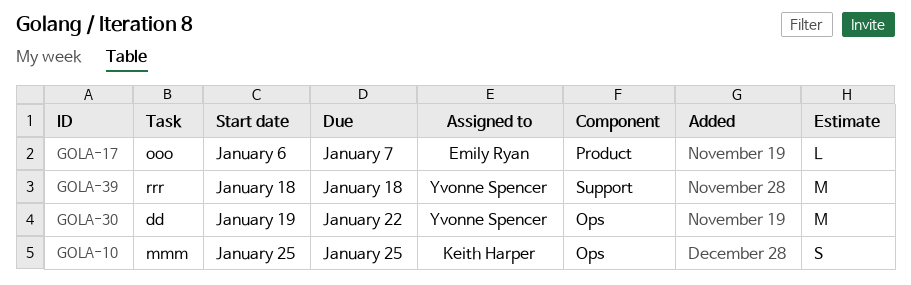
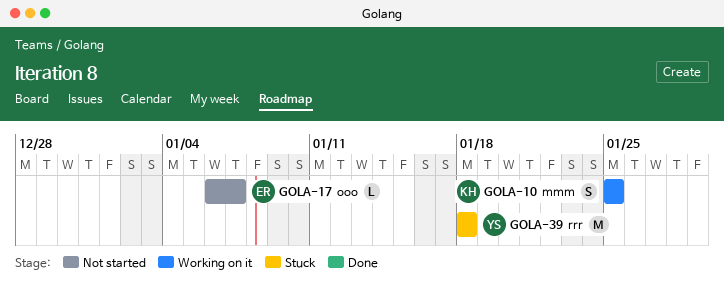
GOLA-30: present -> none

